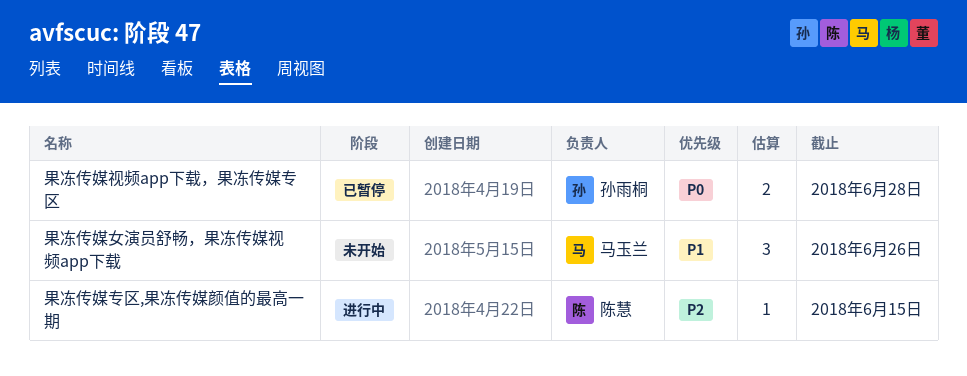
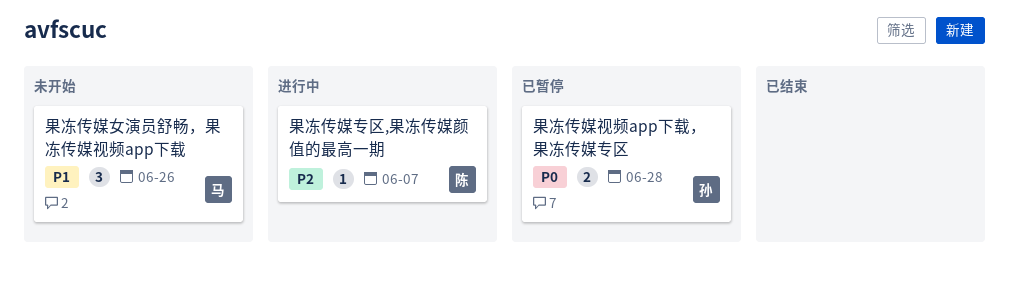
果冻传媒专区,果冻传媒颜值的最高一期, due: Jun 15 -> Jun 7

